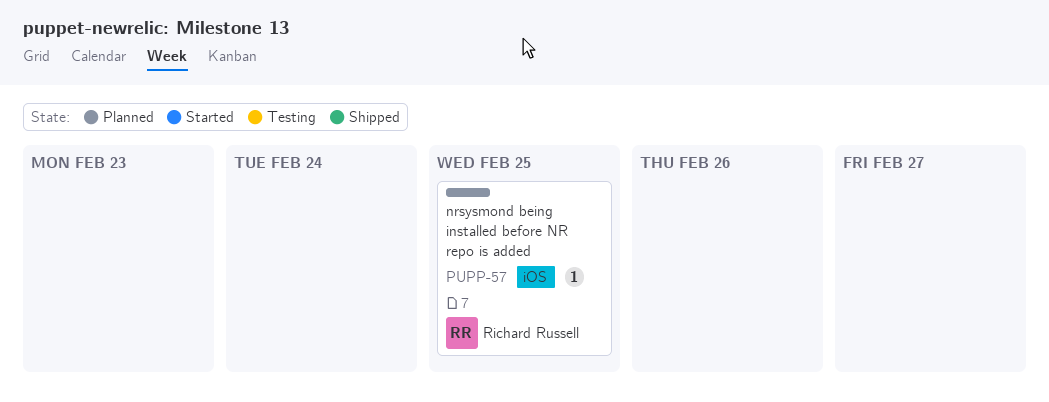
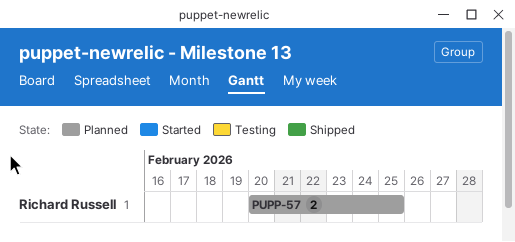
PUPP-57, estimate: 1 -> 2

